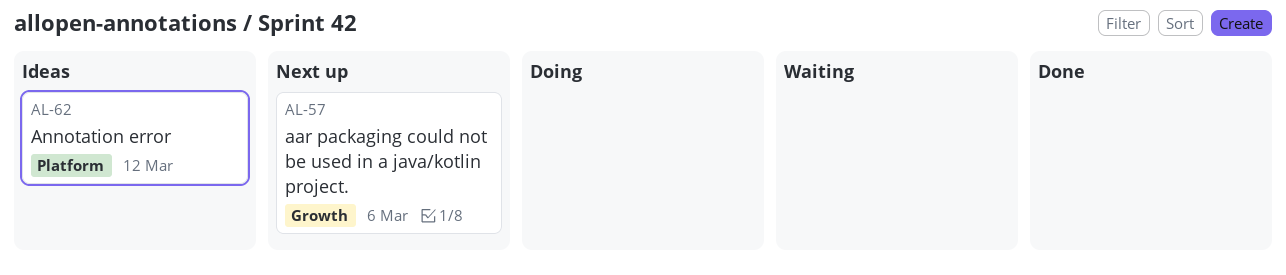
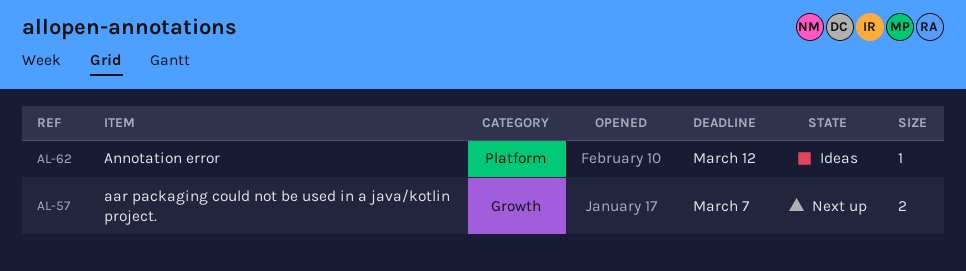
AL-57, due: Mar 6 -> Mar 7

